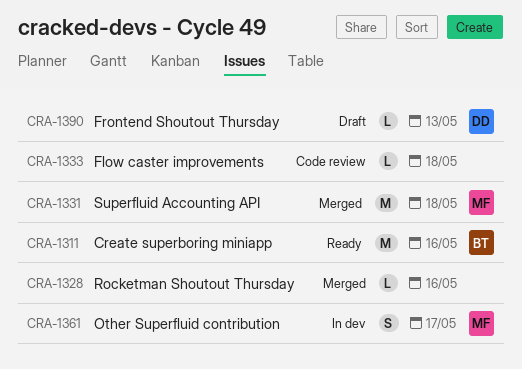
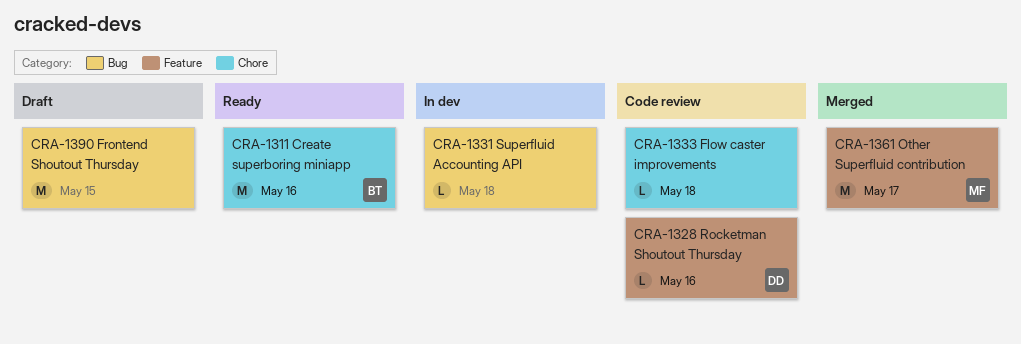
CRA-1328, status: Merged -> Code review
CRA-1328, owner: none -> DD
CRA-1331, status: Merged -> In dev
CRA-1331, owner: MF -> none
CRA-1331, estimate: M -> L
CRA-1361, status: In dev -> Merged
CRA-1361, estimate: S -> M
CRA-1390, owner: DD -> none
CRA-1390, estimate: L -> M
CRA-1390, due: May 13 -> May 15

